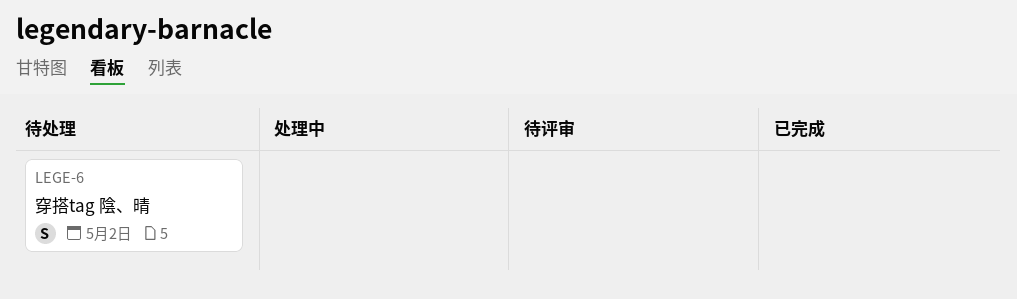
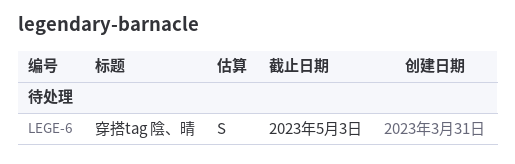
LEGE-6, due: May 2 -> May 3

